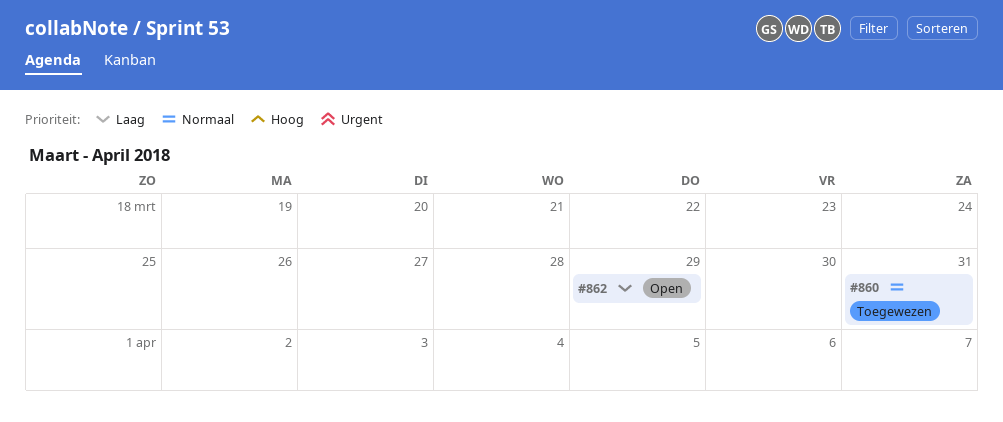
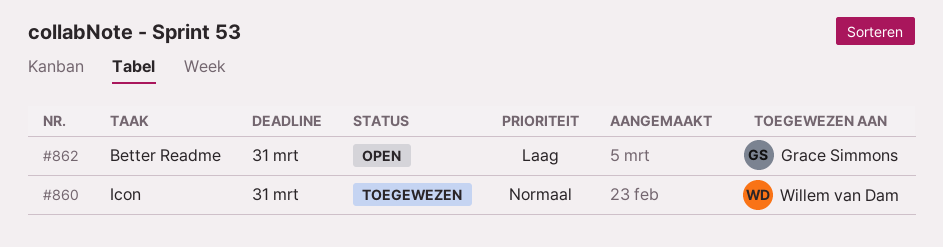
#862, due: Mar 29 -> Mar 31

